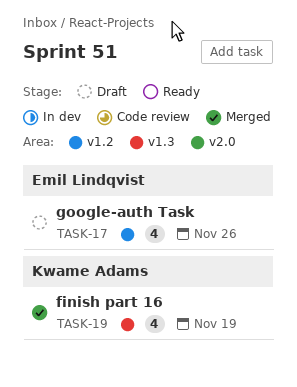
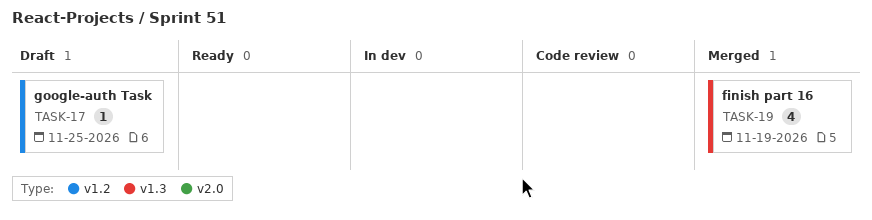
TASK-17, estimate: 4 -> 1
TASK-17, due: Nov 26 -> Nov 25

